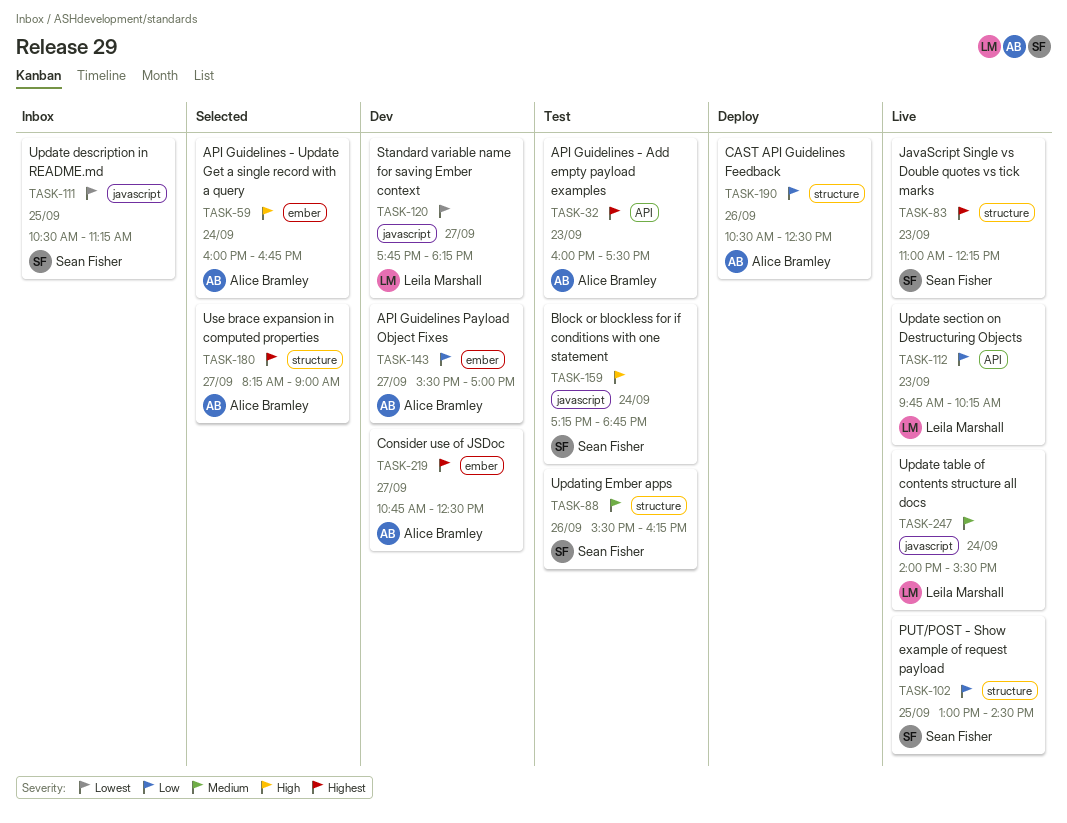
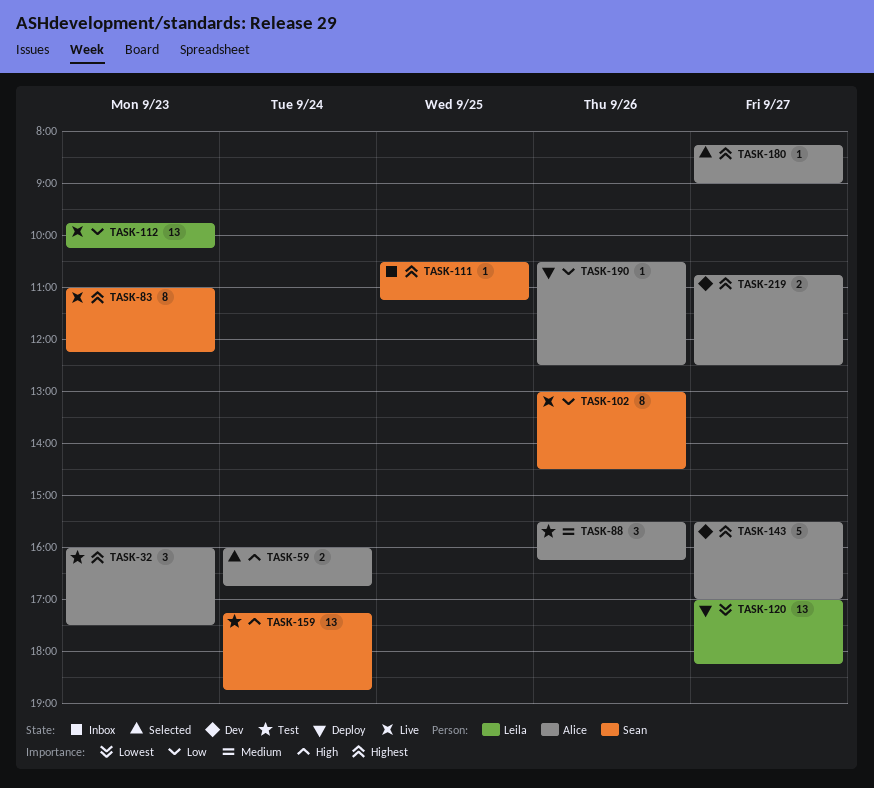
TASK-88, owner: Sean Fisher -> Alice Bramley
TASK-102, day: Sep 25 -> Sep 26
TASK-111, priority: Lowest -> Highest
TASK-120, status: Dev -> Deploy
TASK-120, begins: 17:45 -> 17:00
TASK-143, priority: Low -> Highest
TASK-247: present -> none

